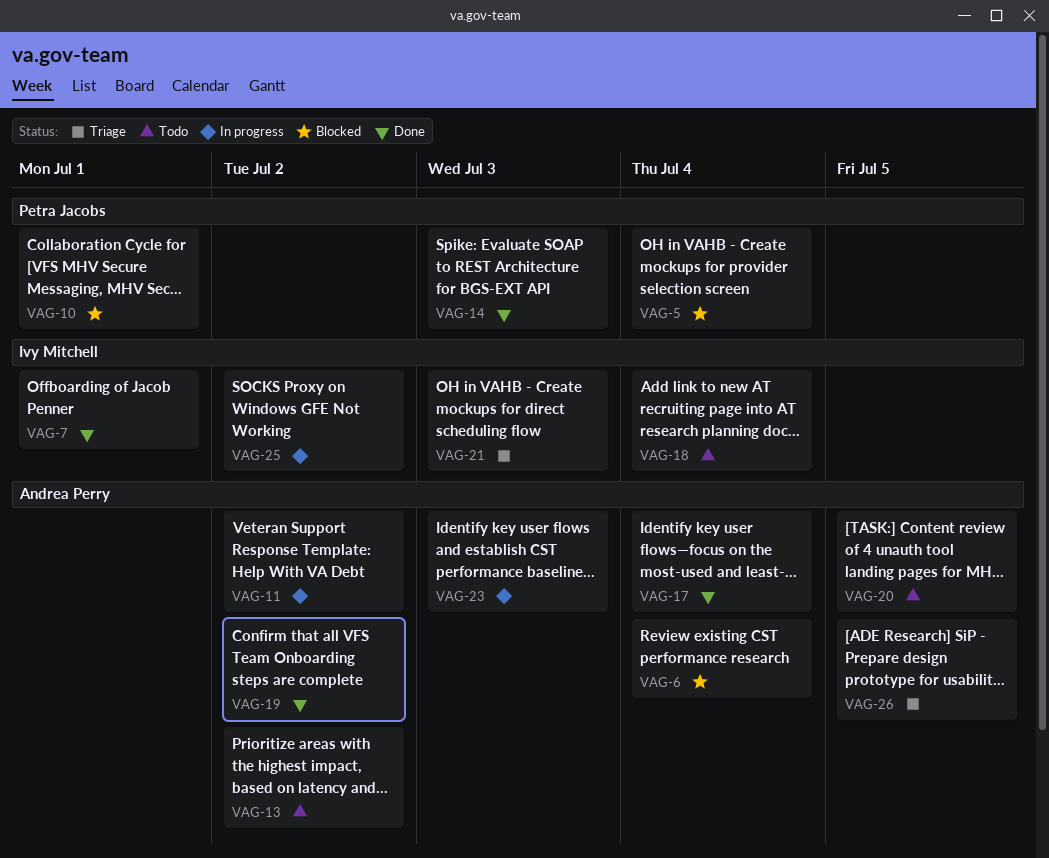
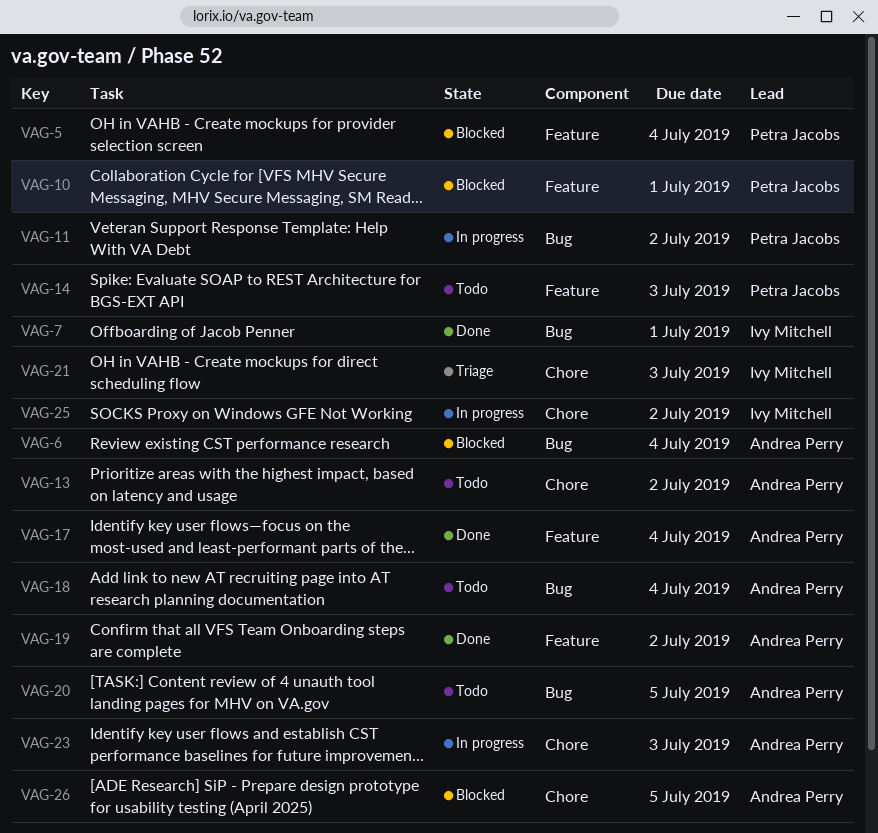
VAG-11, owner: Andrea Perry -> Petra Jacobs
VAG-14, status: Done -> Todo
VAG-18, owner: Ivy Mitchell -> Andrea Perry
VAG-26, status: Triage -> Blocked

